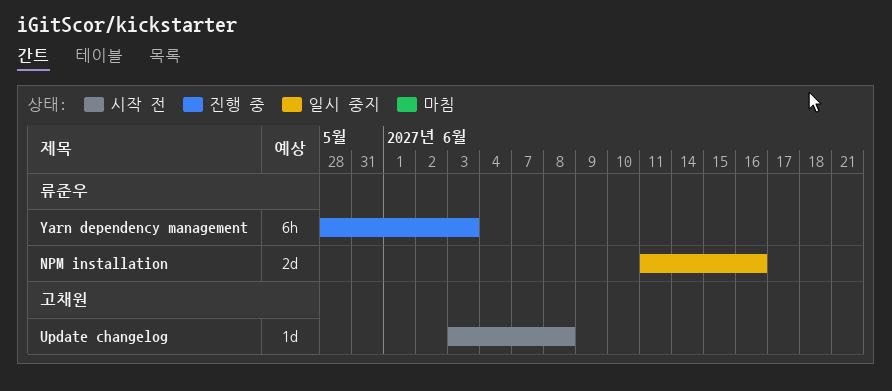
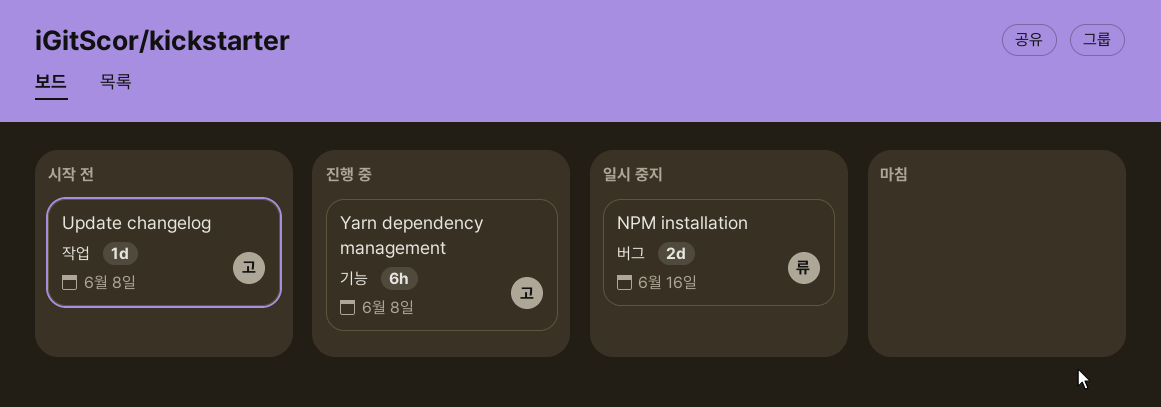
Yarn dependency management, owner: 류준우 -> 고채원
Yarn dependency management, due: Jun 3 -> Jun 8

